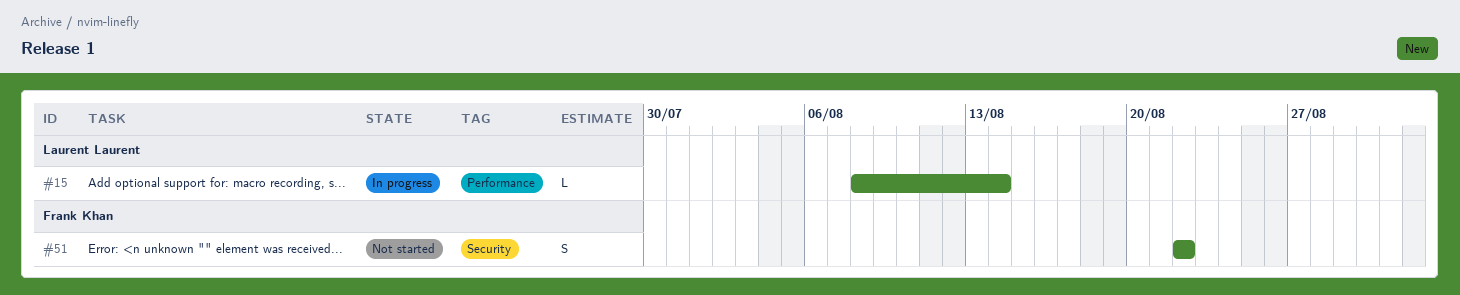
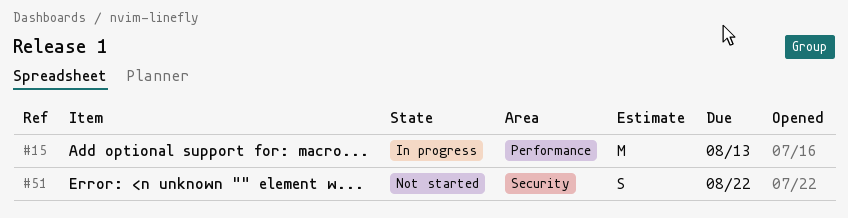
#15, estimate: L -> M
#15, due: Aug 14 -> Aug 13

